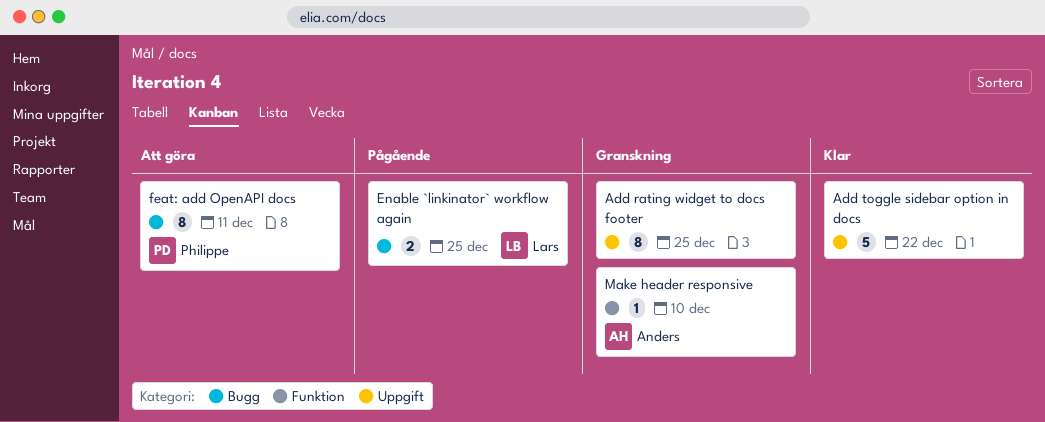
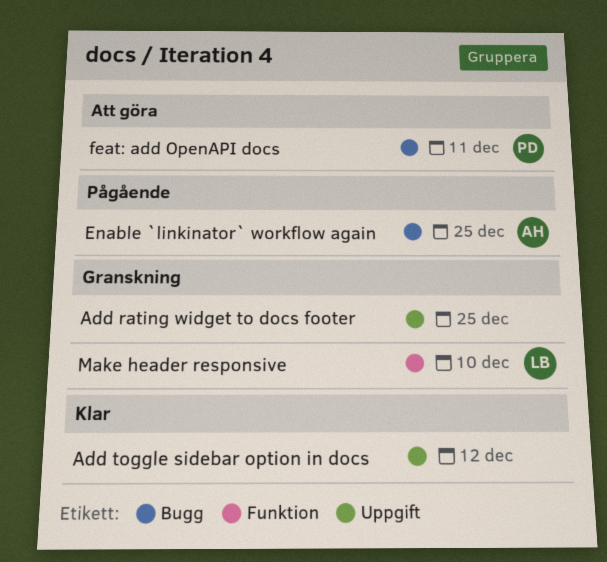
Add toggle sidebar option in docs, due: Dec 22 -> Dec 12
Enable `linkinator` workflow again, owner: Lars -> Anders
Make header responsive, owner: Anders -> Lars

